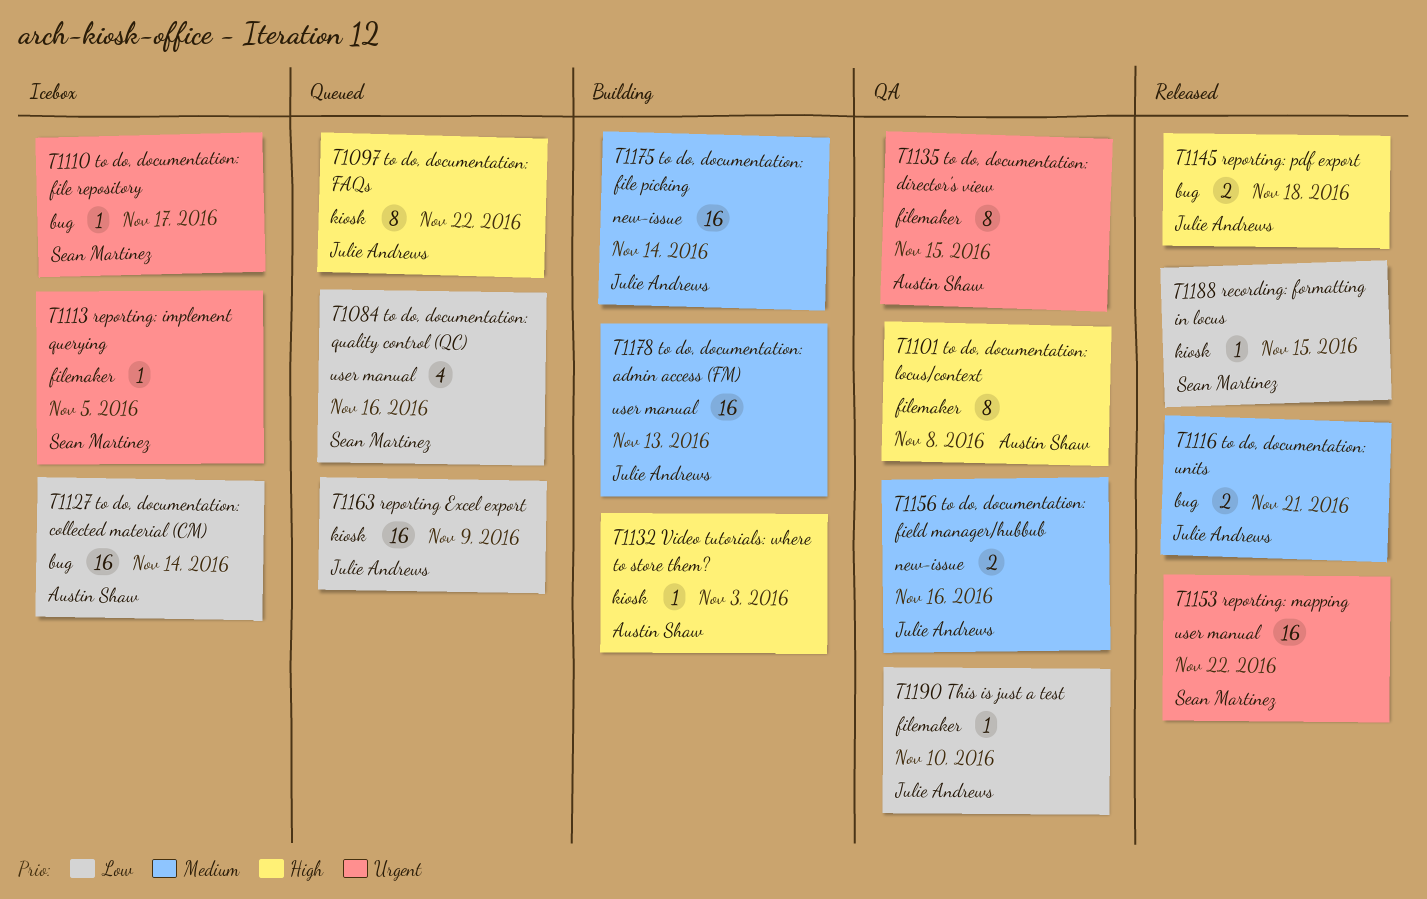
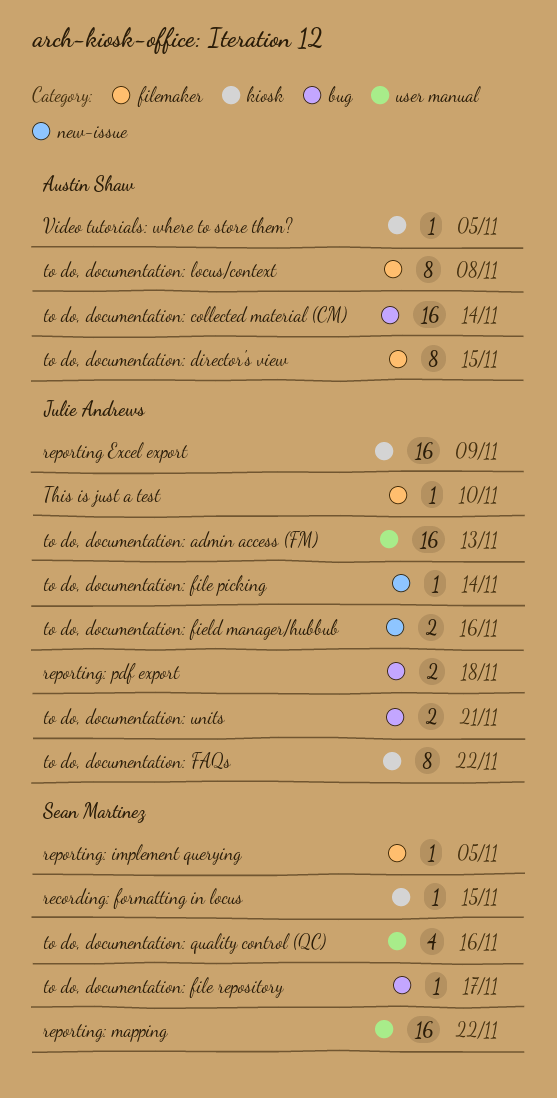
to do, documentation: file picking, estimate: 16 -> 1
Video tutorials: where to store them?, due: Nov 3 -> Nov 5

